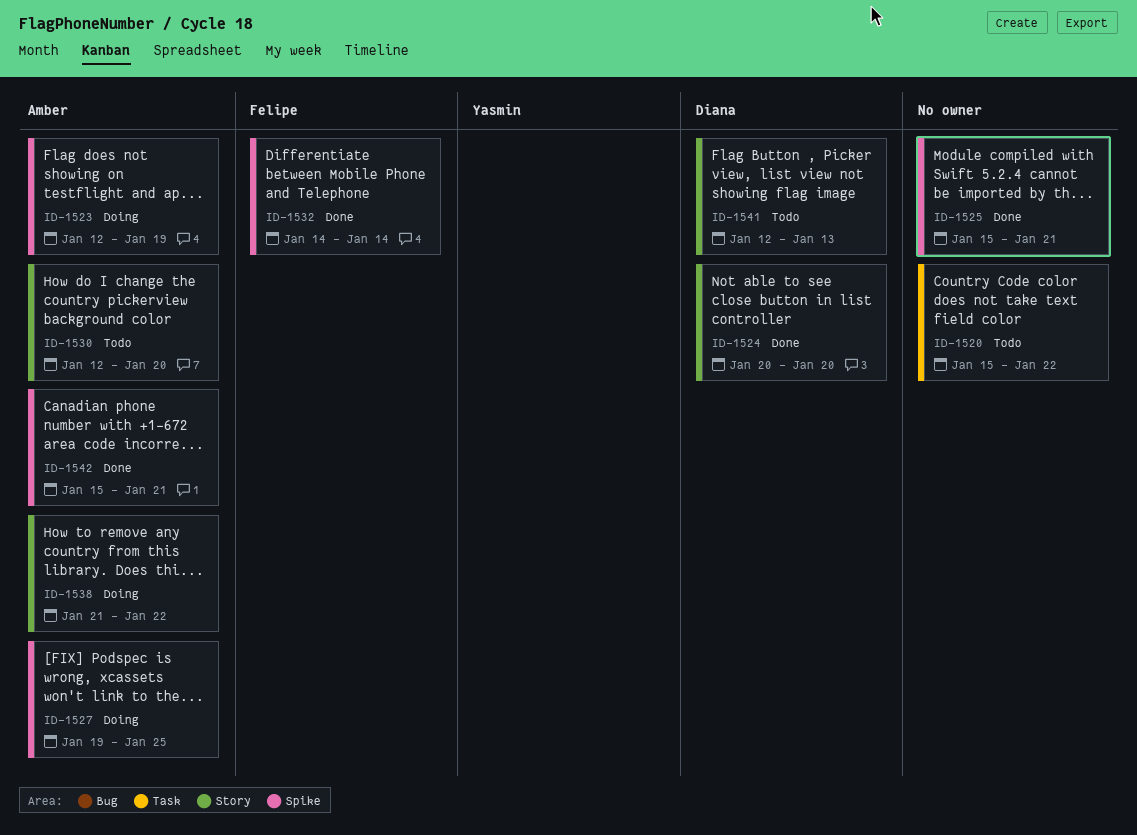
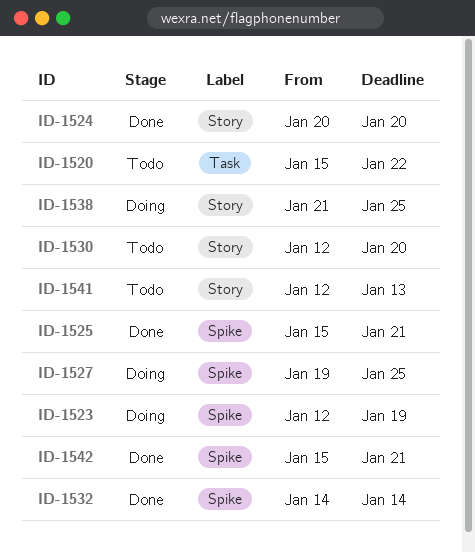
ID-1538, due: Jan 22 -> Jan 25

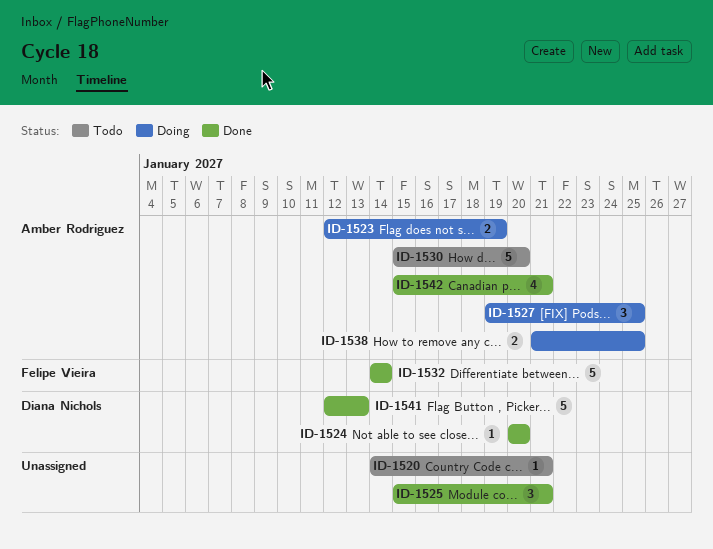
ID-1520, start: Jan 15 -> Jan 14
ID-1520, due: Jan 22 -> Jan 21
ID-1530, start: Jan 12 -> Jan 15
ID-1541, status: Todo -> Done

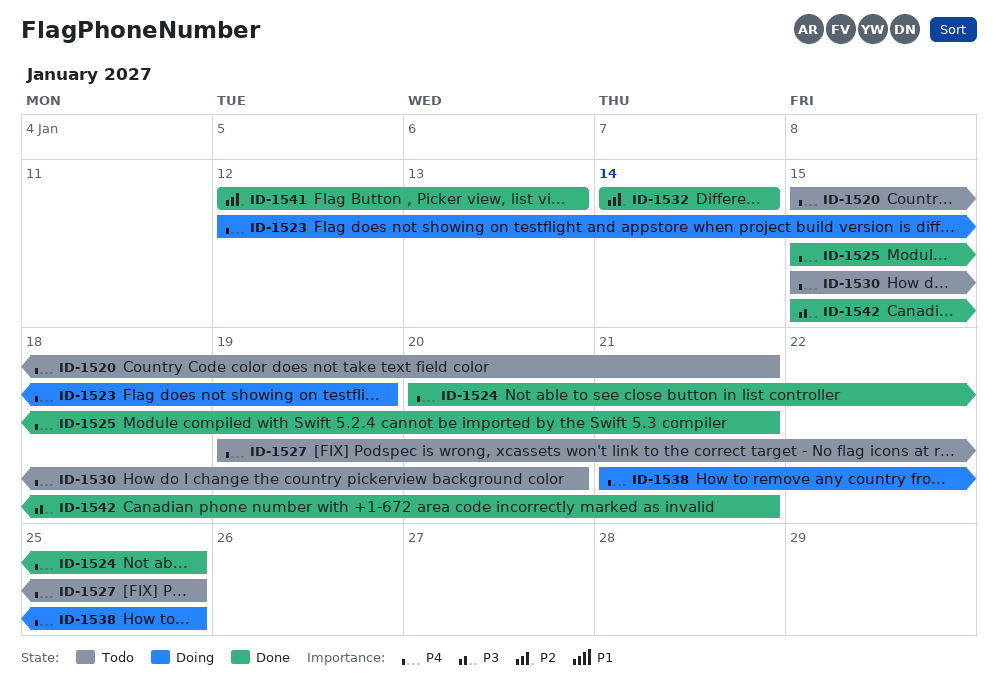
ID-1520, start: Jan 14 -> Jan 15
ID-1524, due: Jan 20 -> Jan 25
ID-1527, status: Doing -> Todo

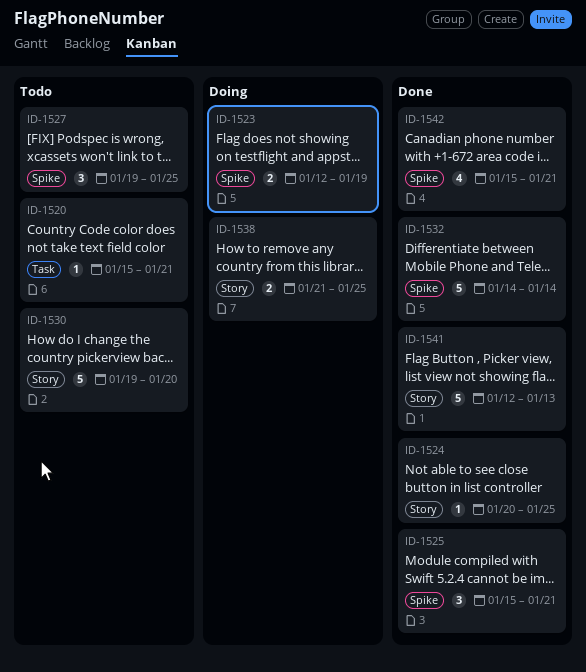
ID-1530, start: Jan 15 -> Jan 19

